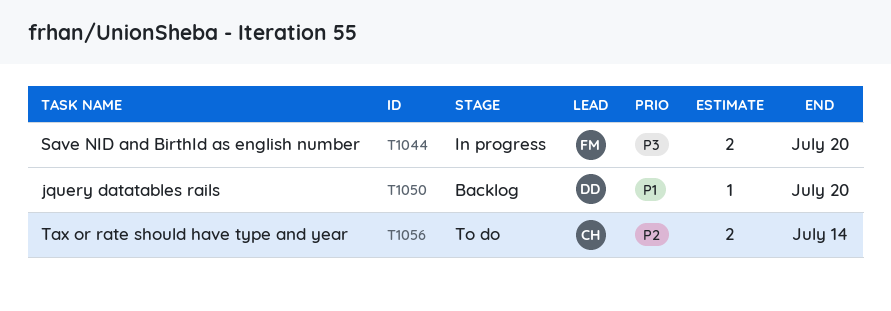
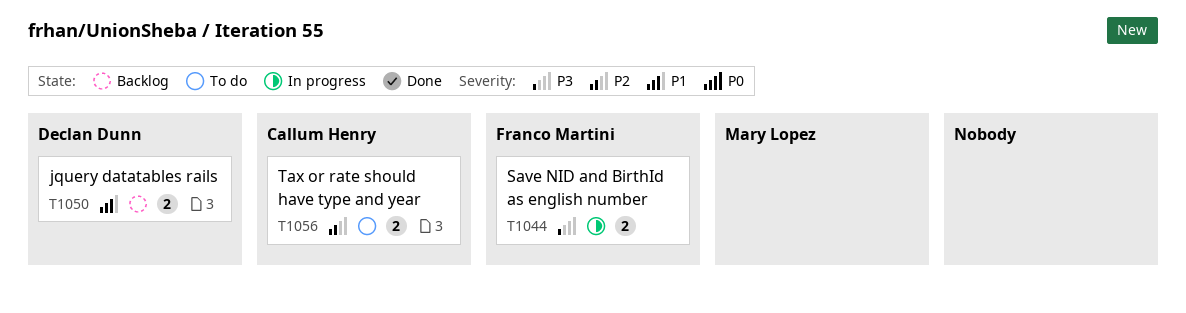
T1050, estimate: 1 -> 2

